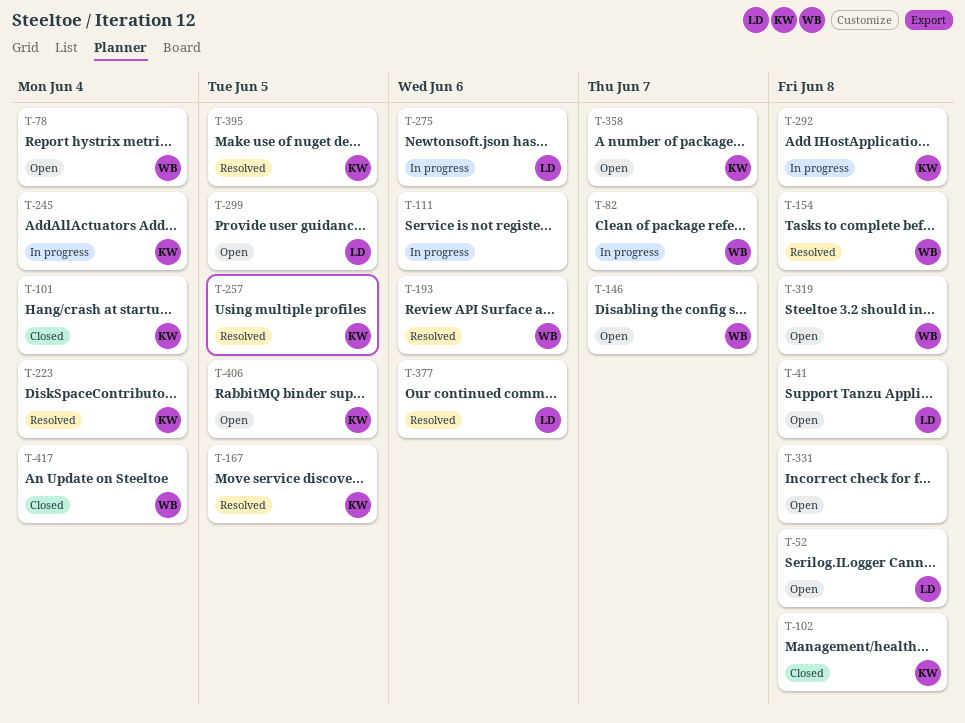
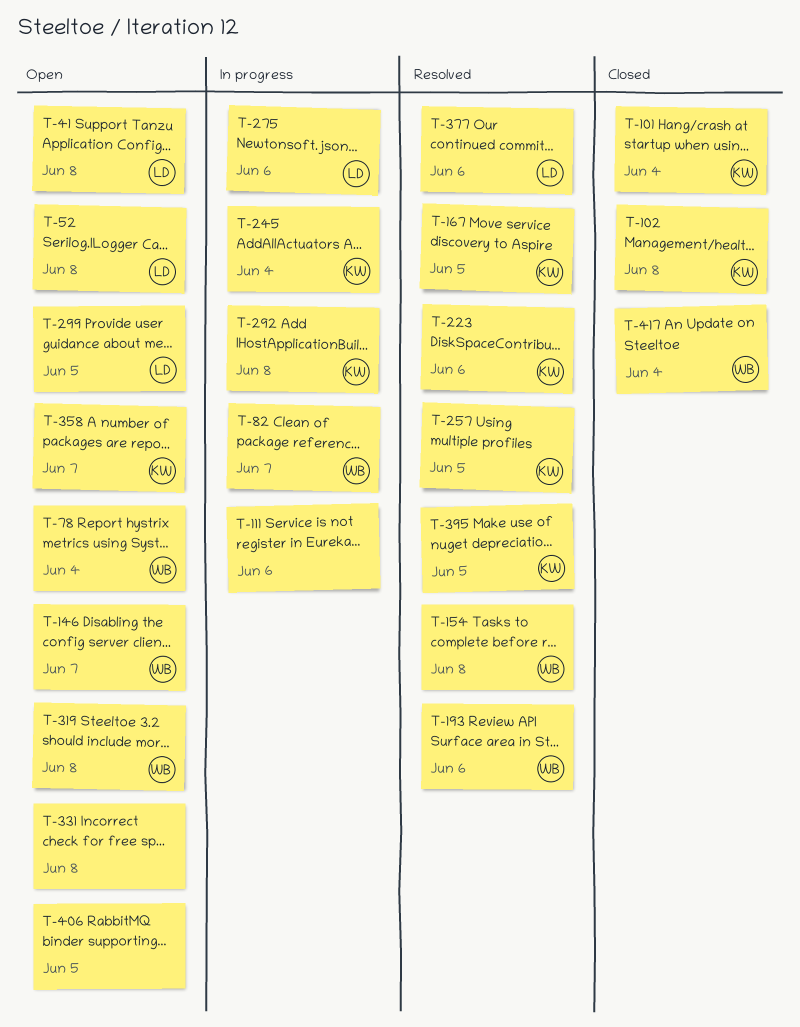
T-223, due: Jun 4 -> Jun 6
T-406, owner: KW -> none

